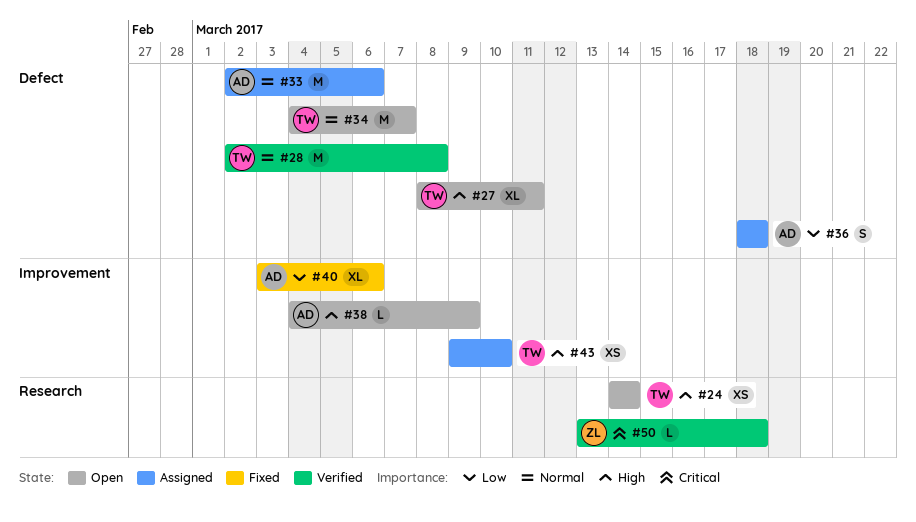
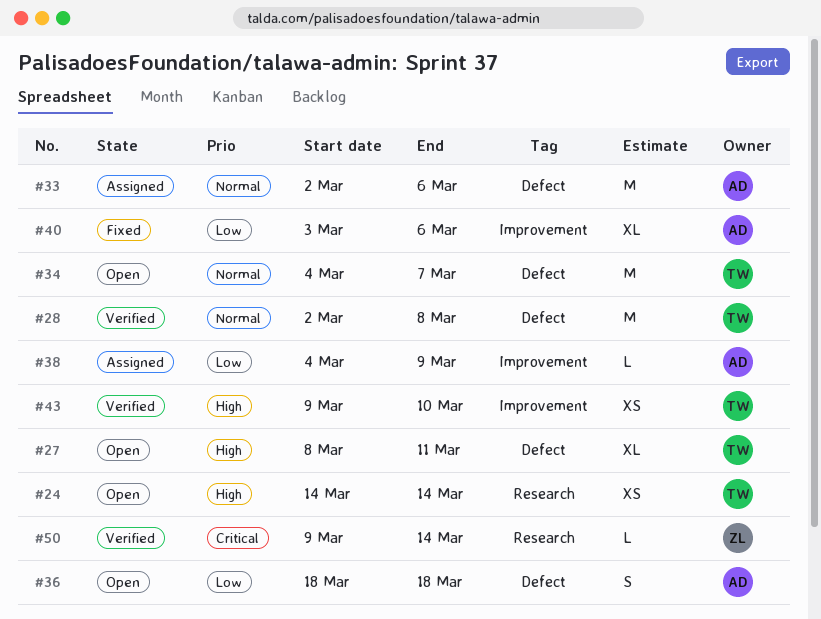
#36, status: Assigned -> Open
#38, status: Open -> Assigned
#38, priority: High -> Low
#43, status: Assigned -> Verified
#50, start: Mar 13 -> Mar 9
#50, due: Mar 18 -> Mar 14

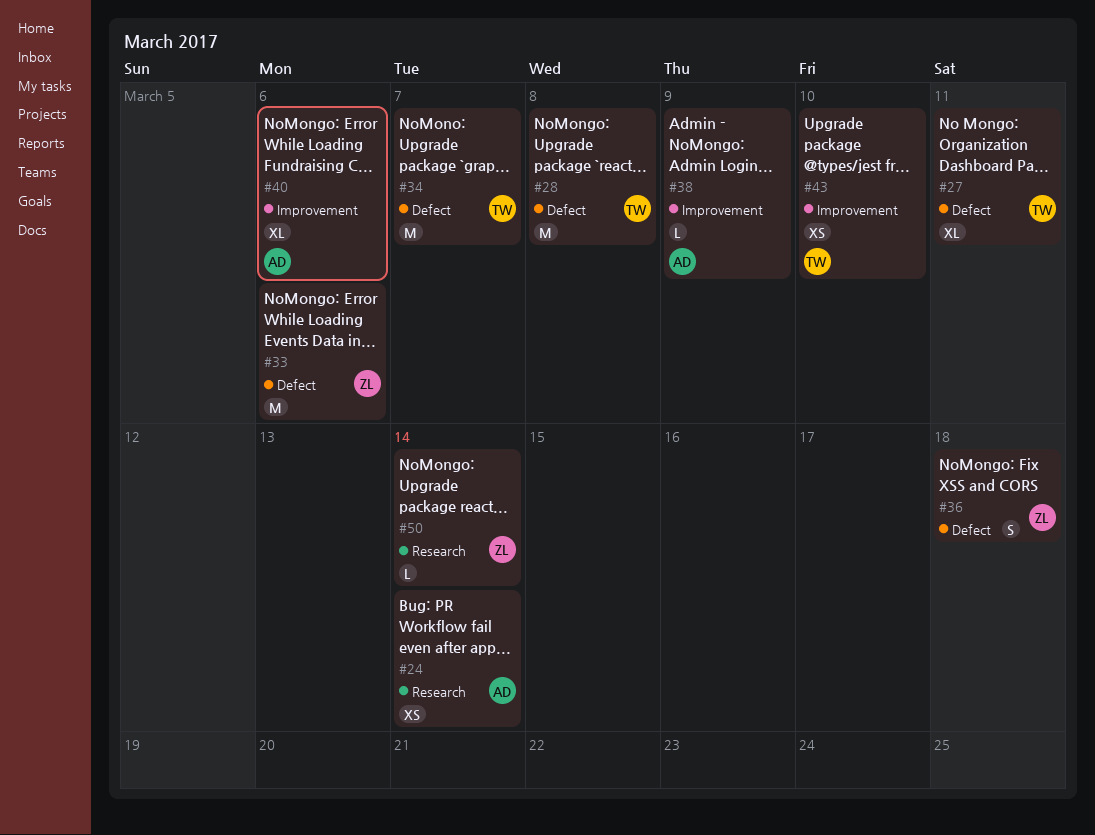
#24, owner: TW -> AD
#33, owner: AD -> ZL
#36, owner: AD -> ZL

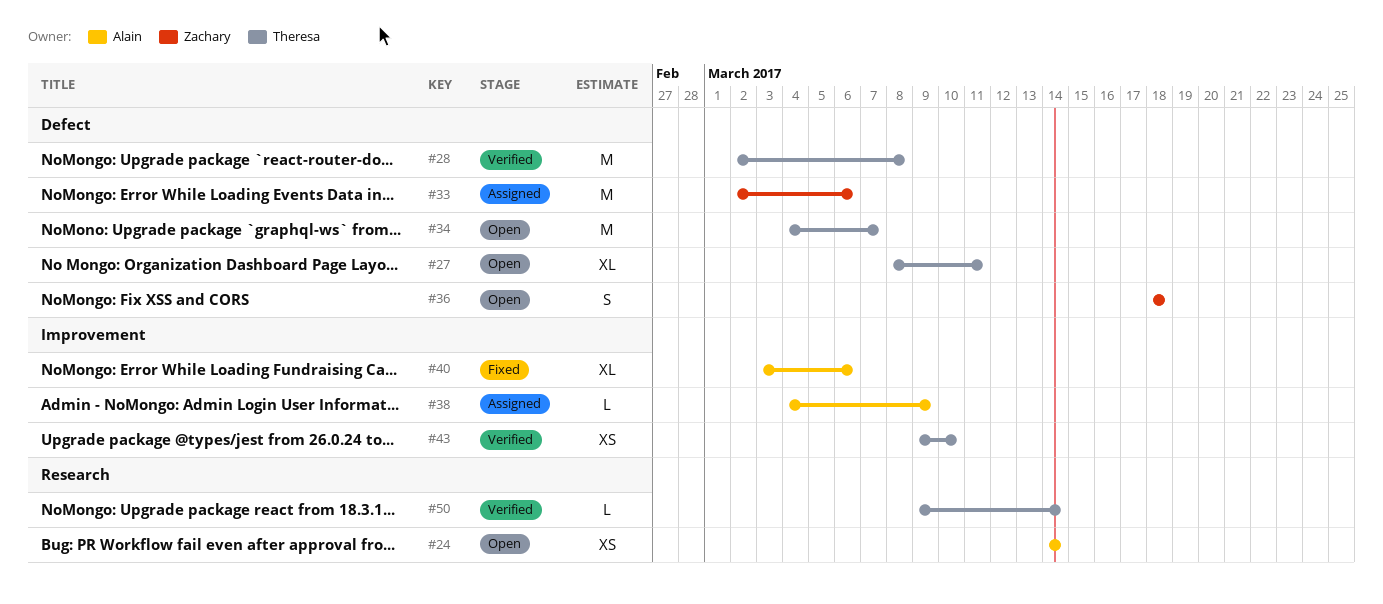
#50, owner: Zachary -> Theresa

